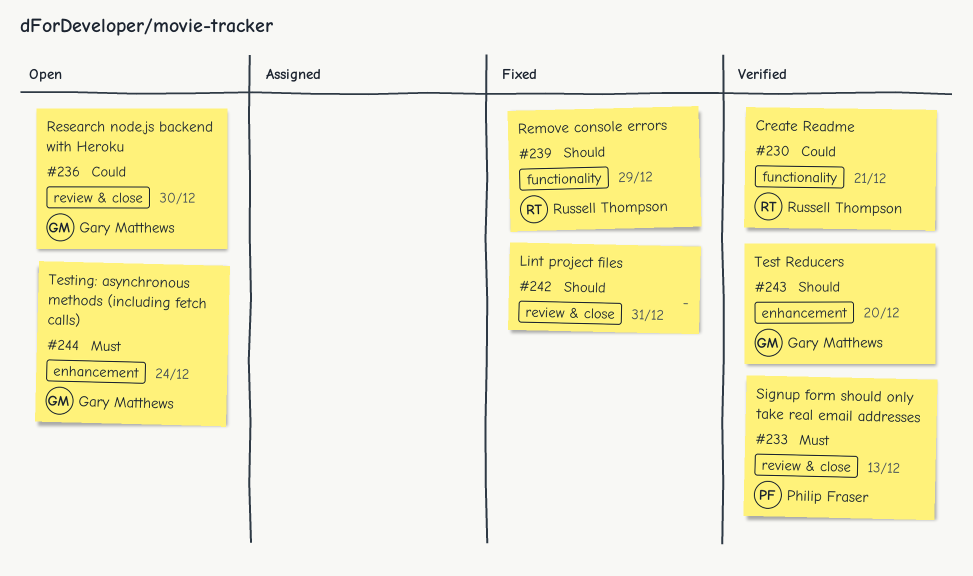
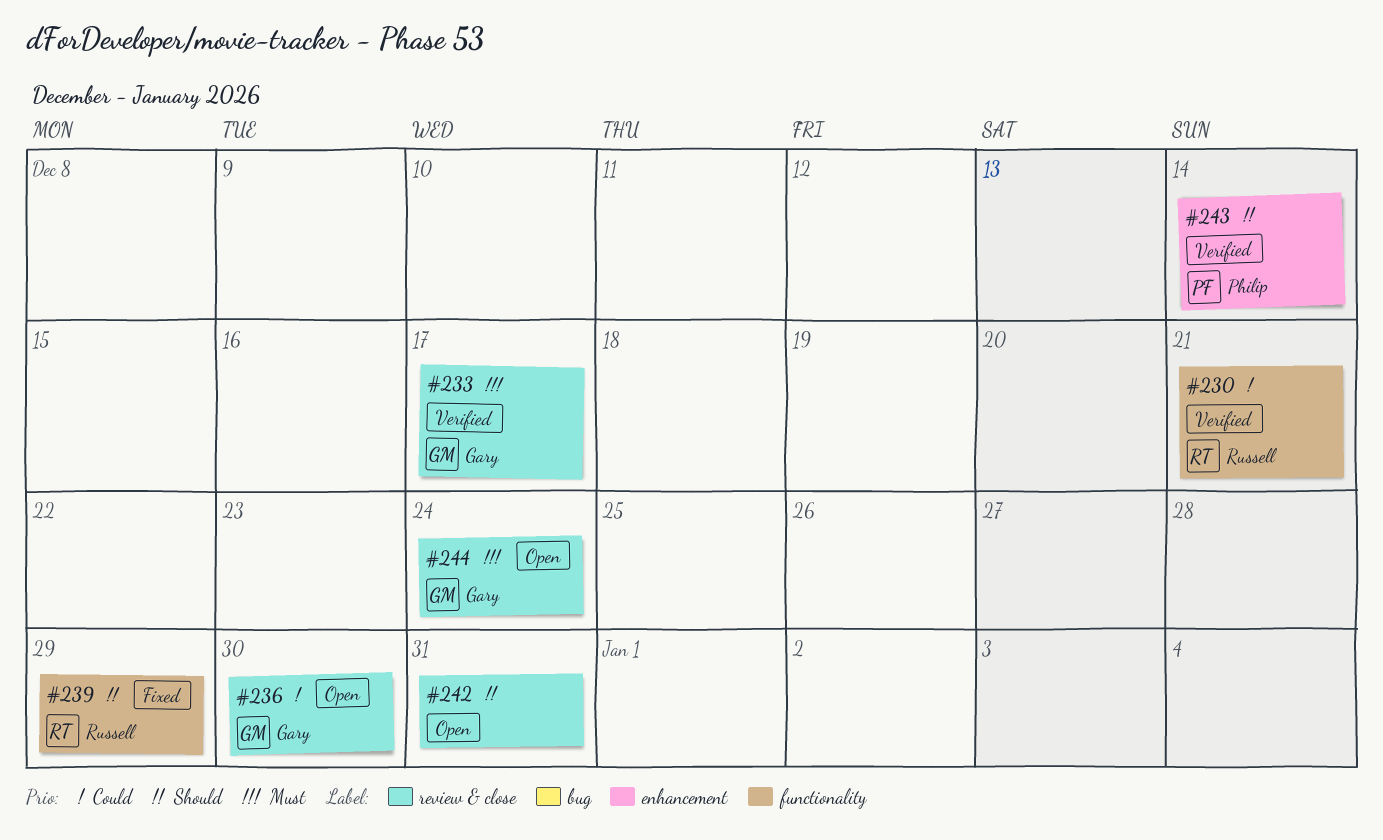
#233, owner: Philip Fraser -> Gary Matthews
#233, due: Dec 13 -> Dec 17
#242, status: Fixed -> Open
#243, owner: Gary Matthews -> Philip Fraser
#243, due: Dec 20 -> Dec 14
#244, label: enhancement -> review & close

